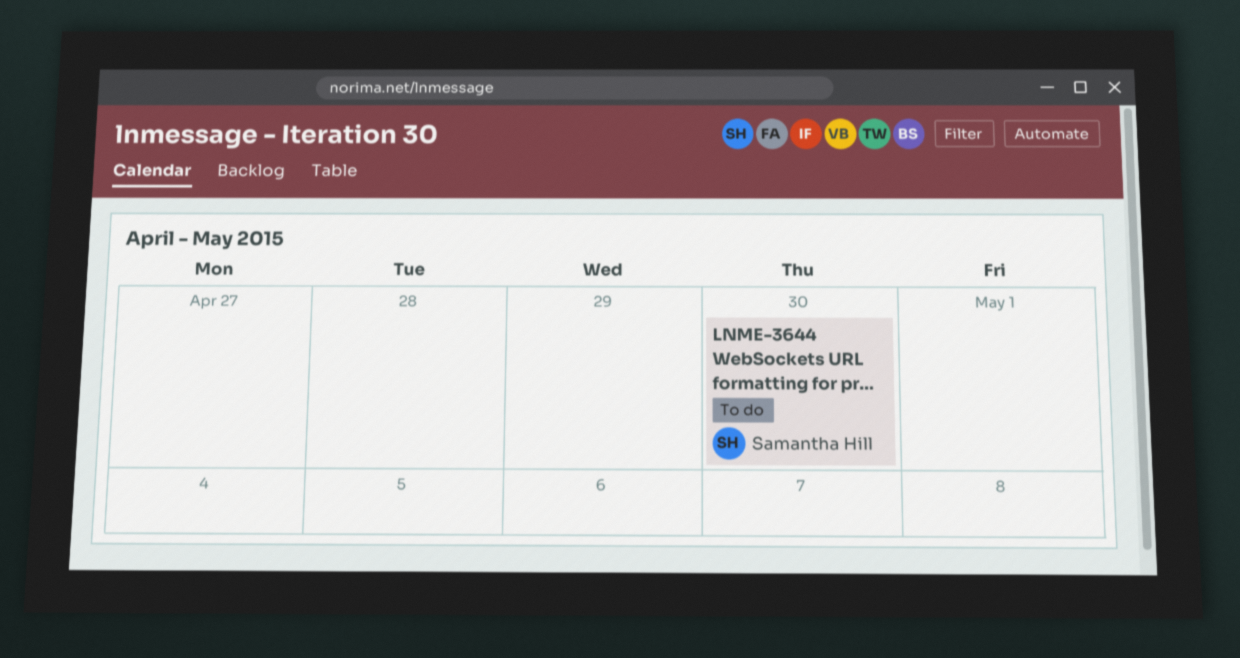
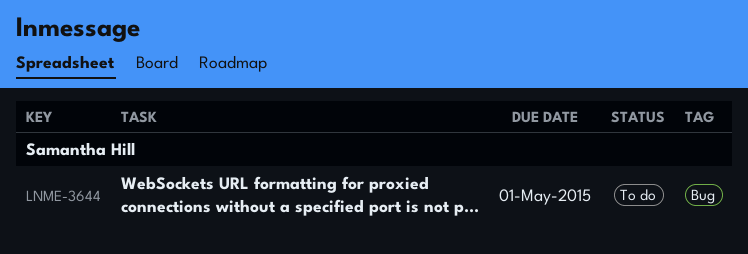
LNME-3644, due: Apr 30 -> May 1

